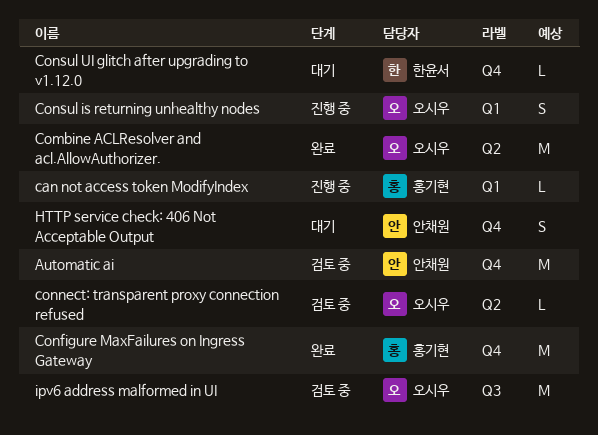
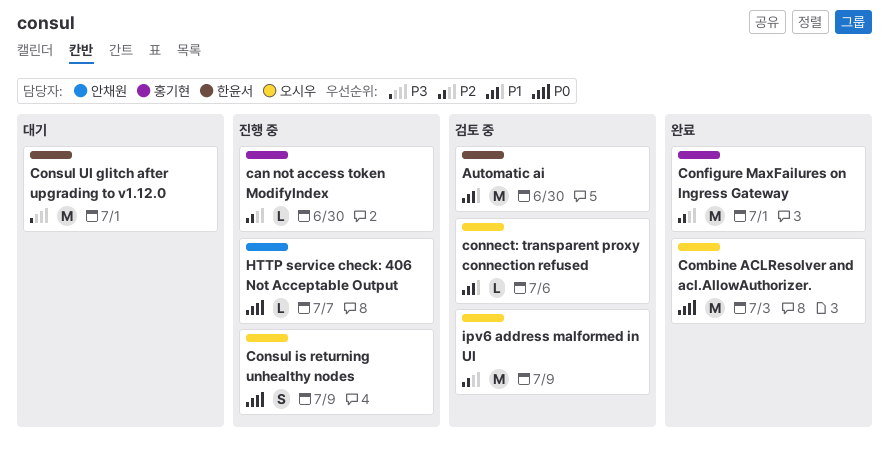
Automatic ai, owner: 안채원 -> 한윤서
Consul UI glitch after upgrading to v1.12.0, estimate: L -> M
HTTP service check: 406 Not Acceptable Output, status: 대기 -> 진행 중
HTTP service check: 406 Not Acceptable Output, estimate: S -> L

